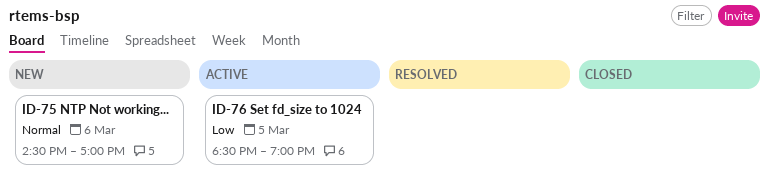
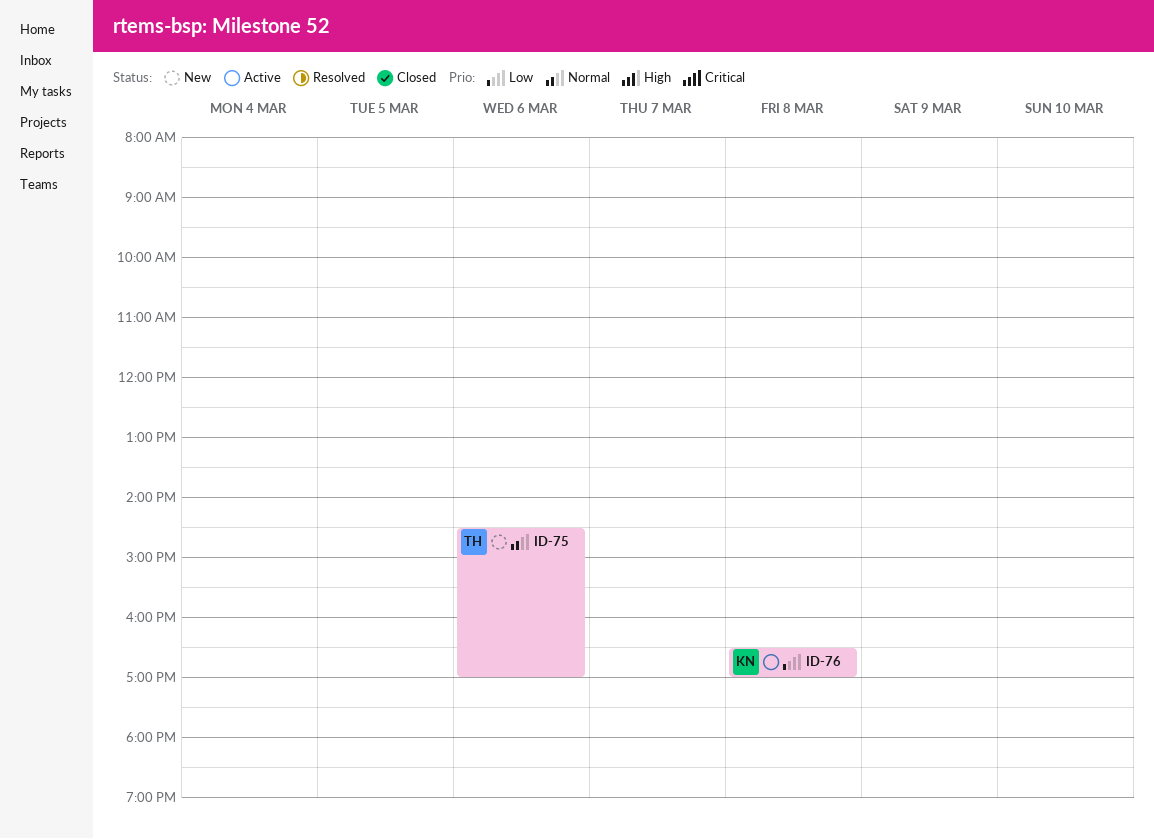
ID-76, day: Mar 5 -> Mar 8
ID-76, begins: 18:30 -> 16:30
ID-76, ends: 19:00 -> 17:00

